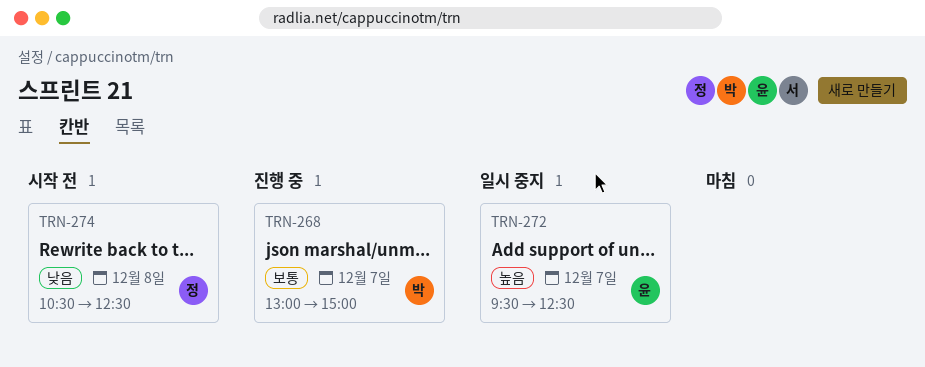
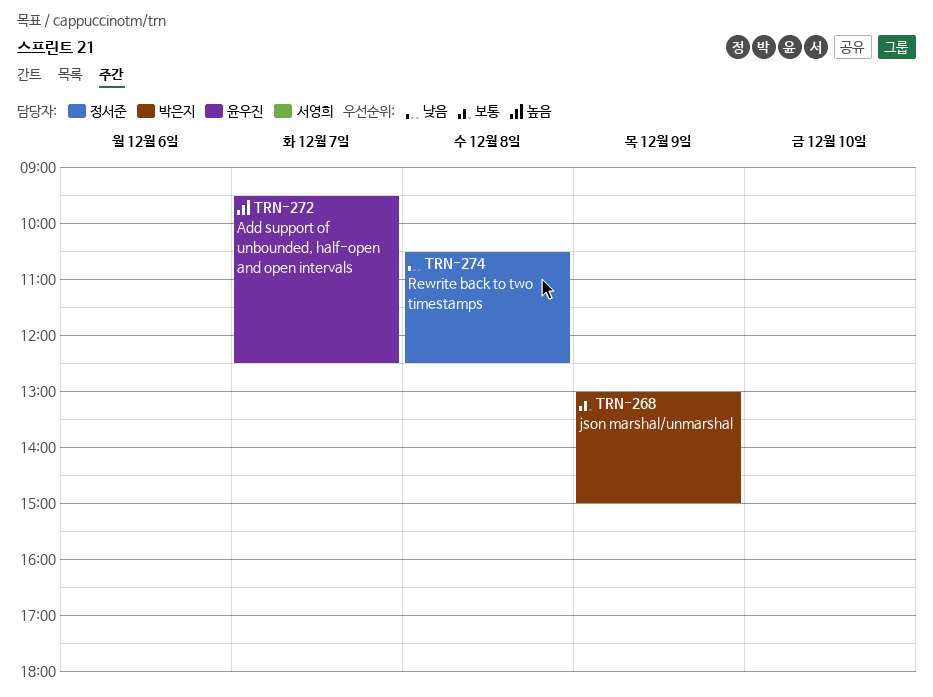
TRN-268, day: Dec 7 -> Dec 9

